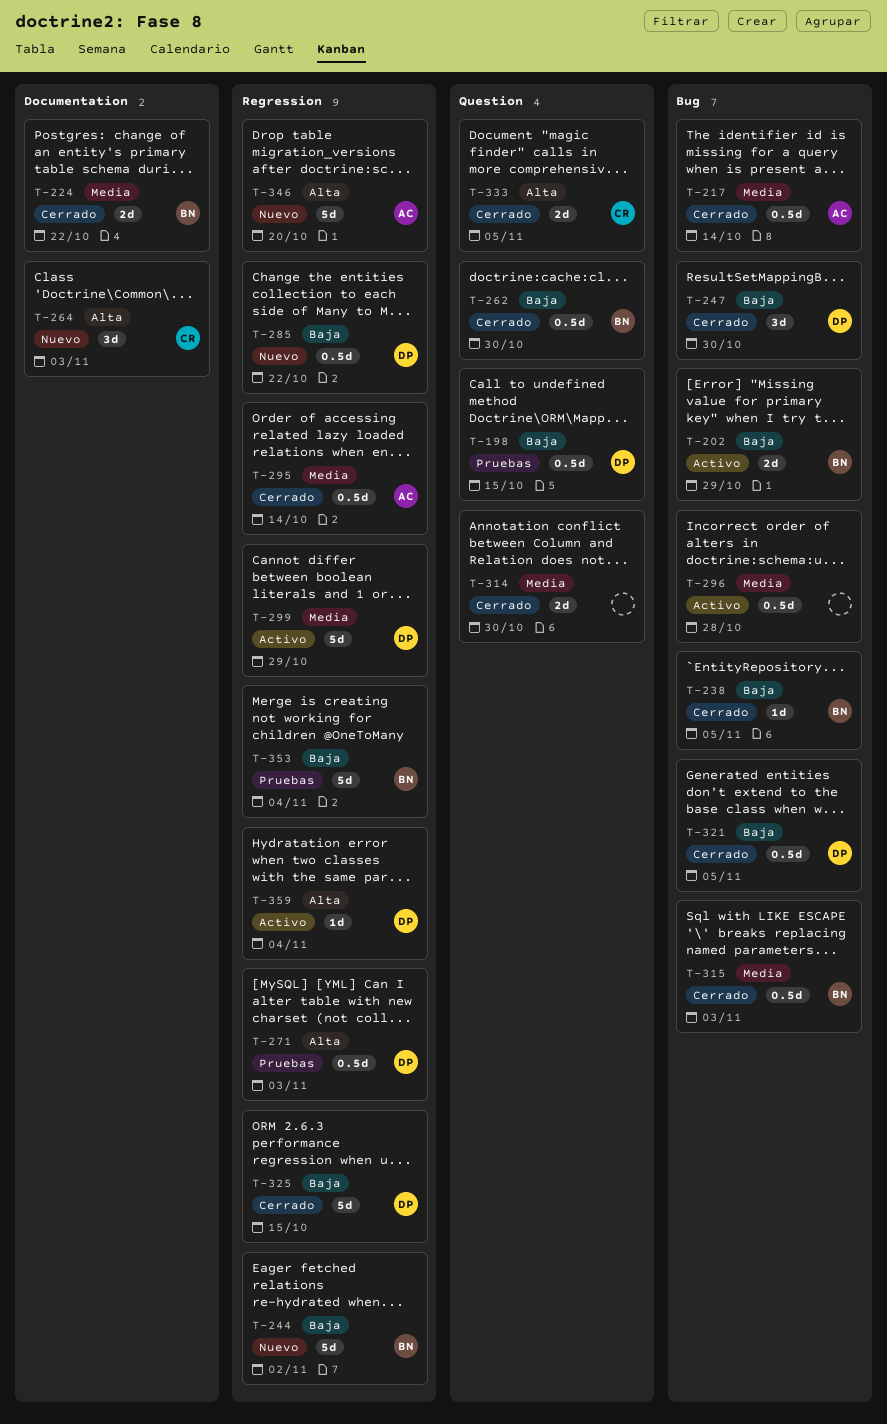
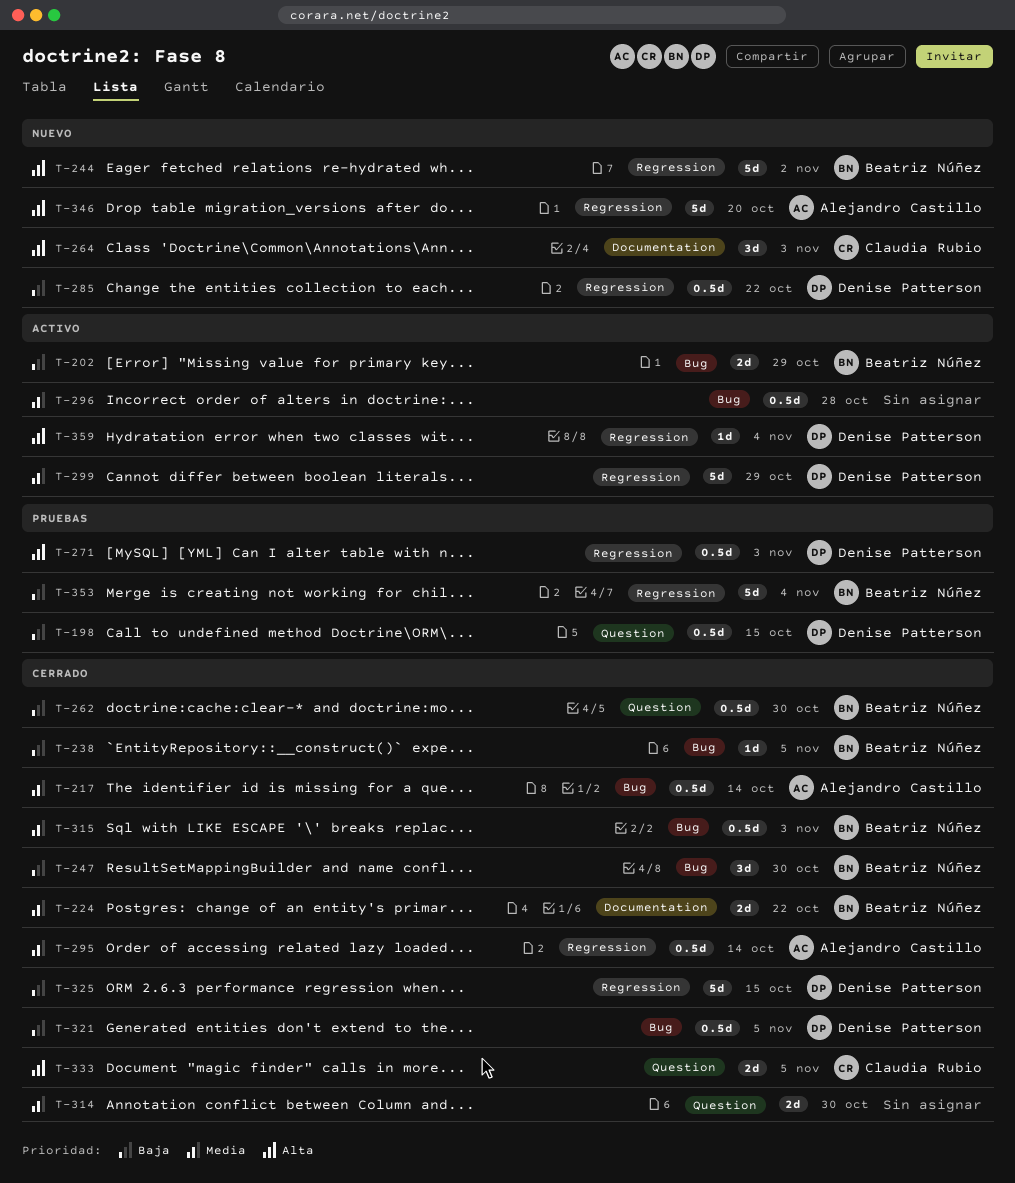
T-244, priority: Baja -> Alta
T-247, owner: Denise Patterson -> Beatriz Núñez

